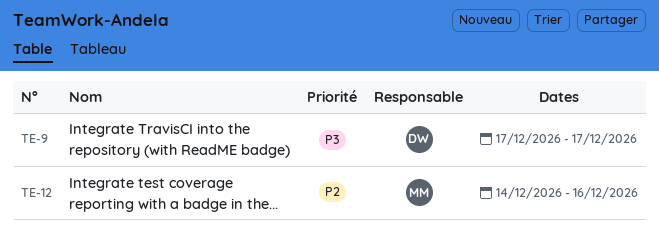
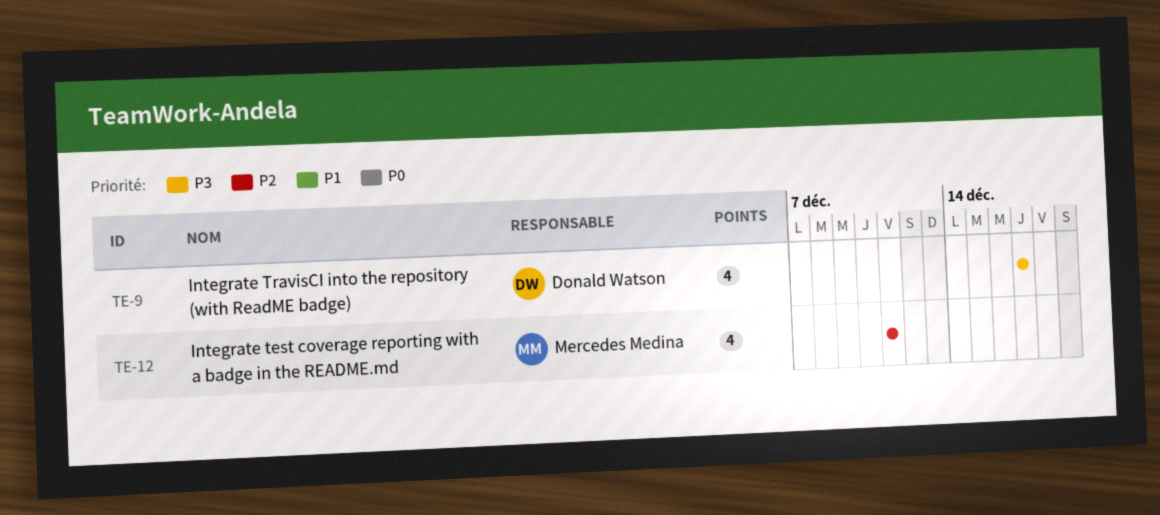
TE-12, start: Dec 14 -> Dec 11
TE-12, due: Dec 16 -> Dec 11

